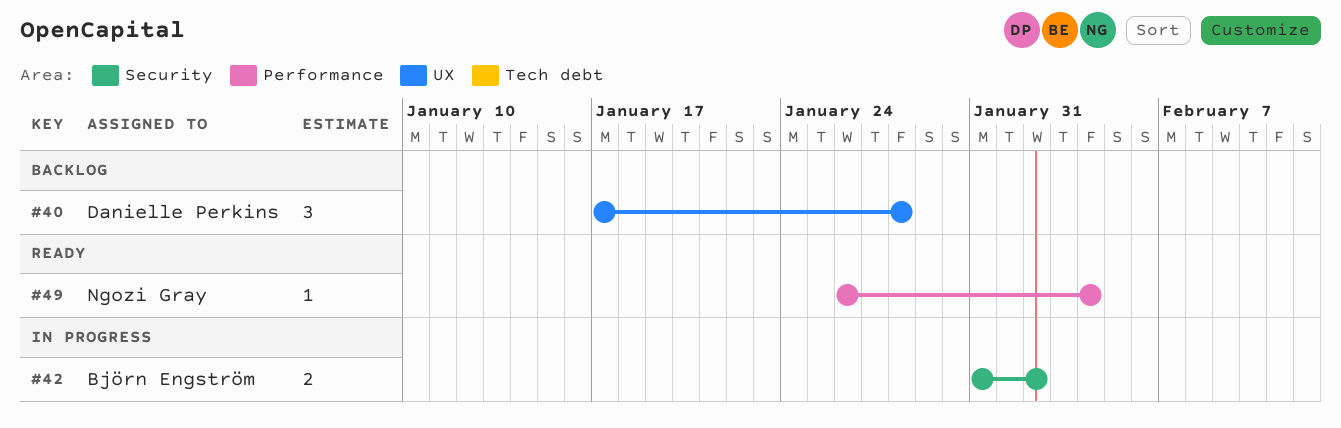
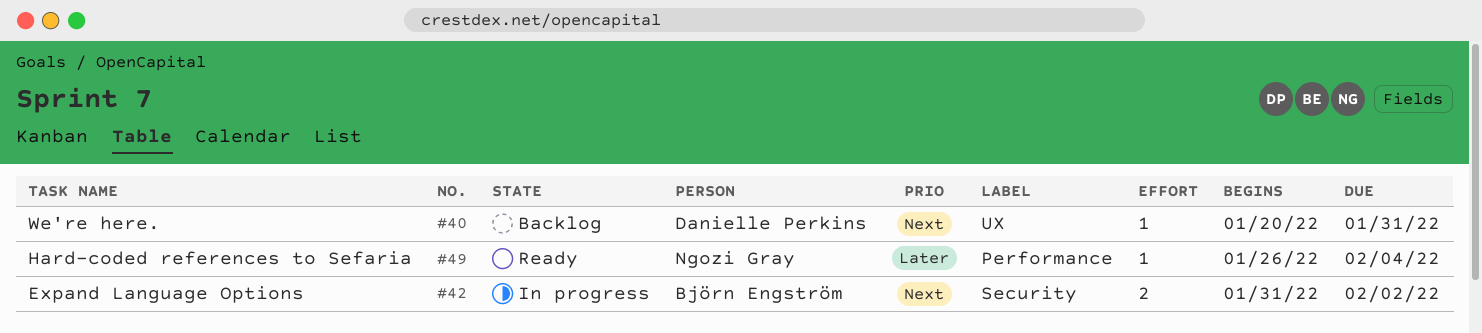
#40, estimate: 3 -> 1
#40, start: Jan 17 -> Jan 20
#40, due: Jan 28 -> Jan 31

